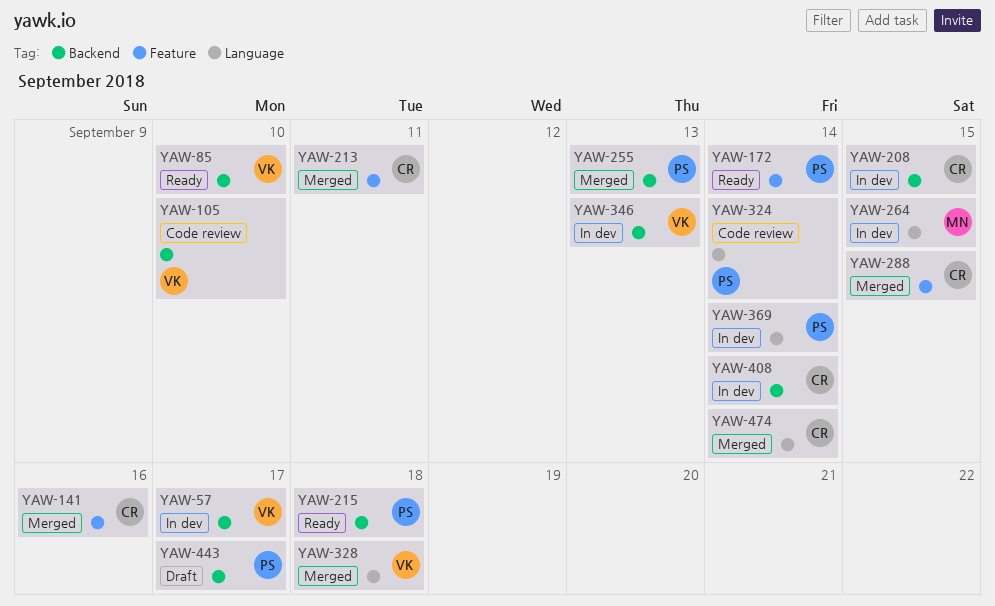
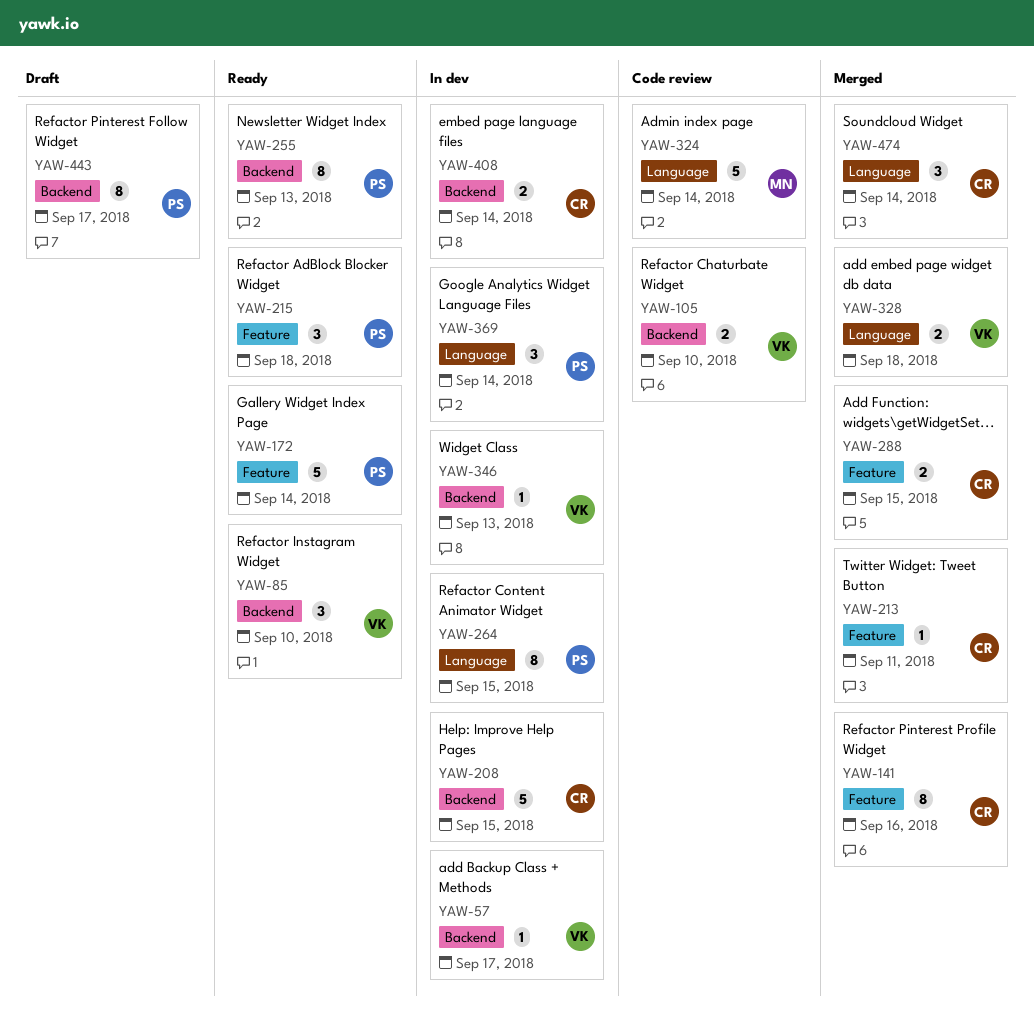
YAW-215, label: Backend -> Feature
YAW-255, status: Merged -> Ready
YAW-264, owner: MN -> PS
YAW-324, owner: PS -> MN

